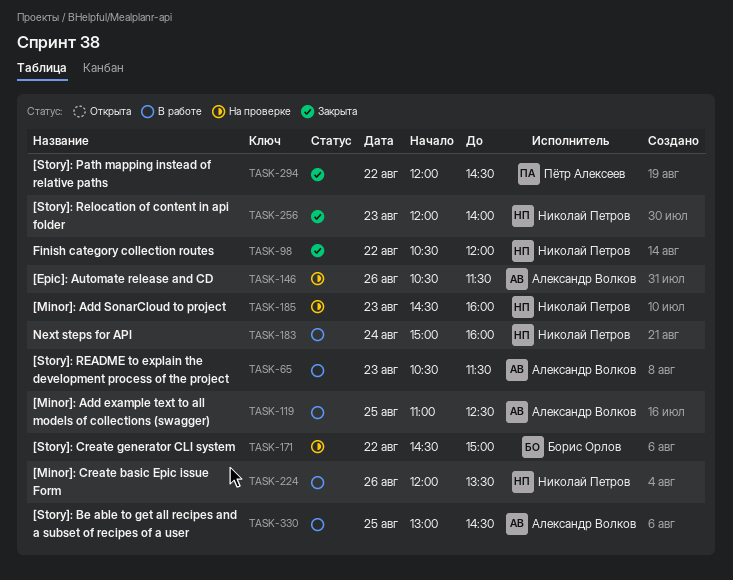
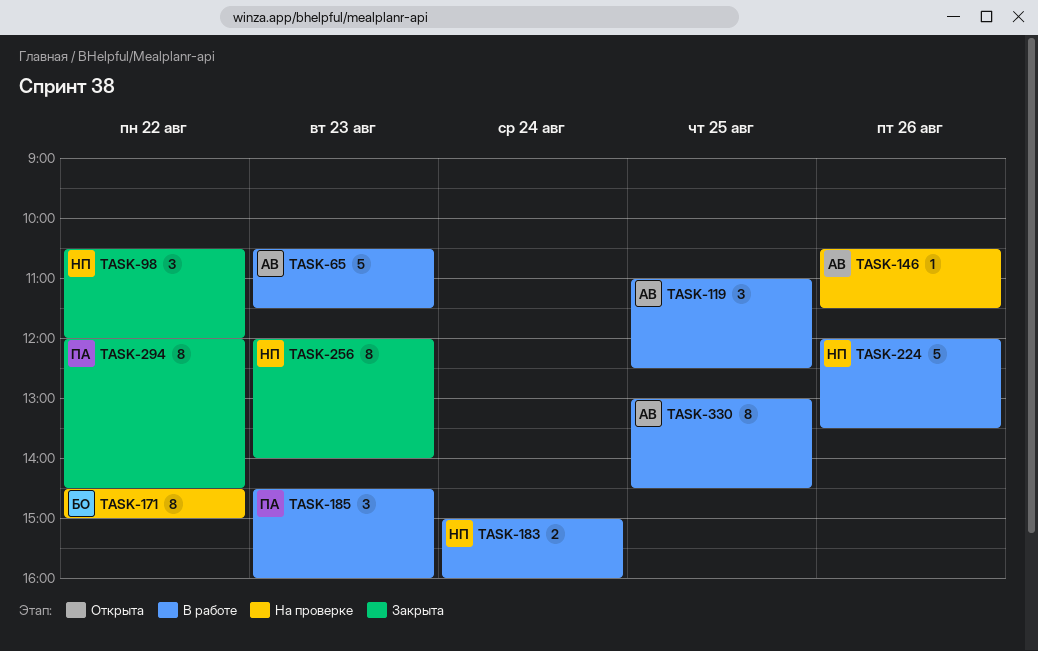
TASK-185, status: На проверке -> В работе
TASK-185, owner: Николай Петров -> Пётр Алексеев

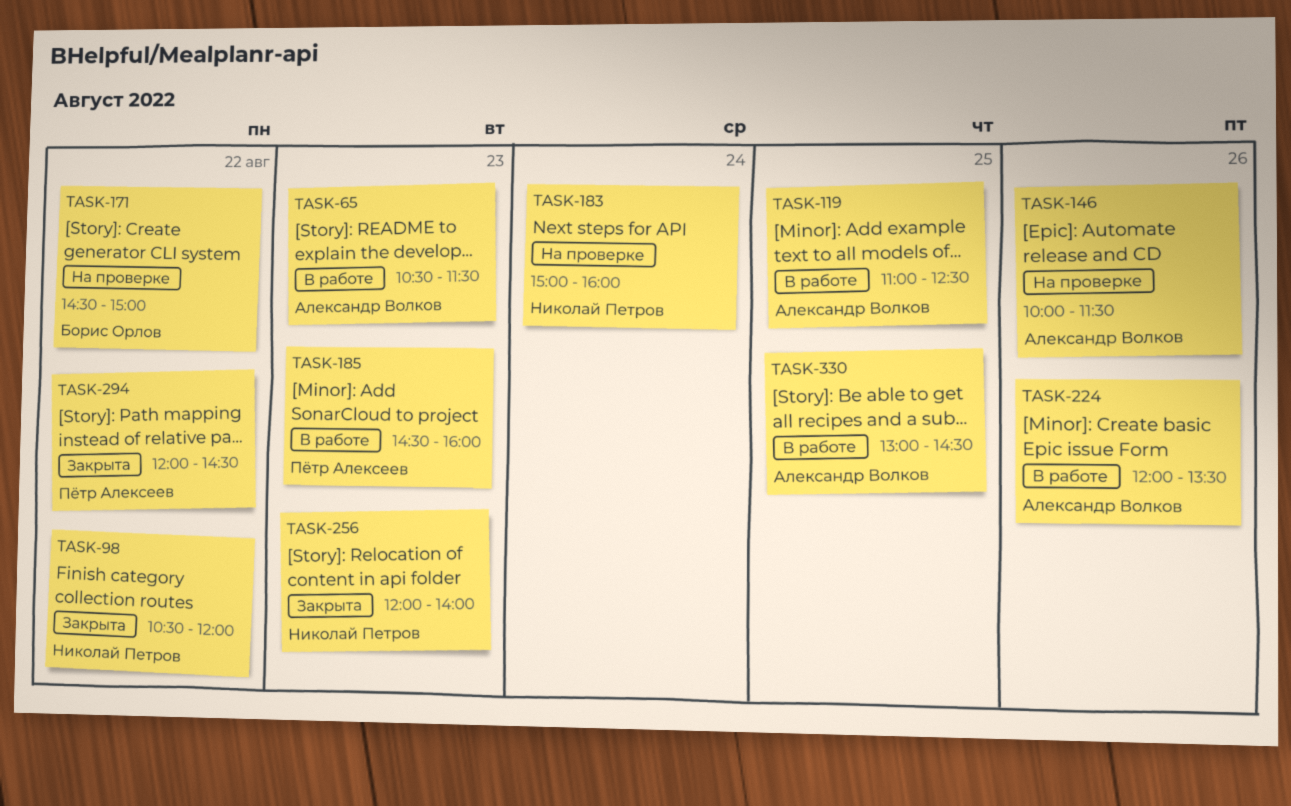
TASK-146, begins: 10:30 -> 10:00
TASK-183, status: В работе -> На проверке
TASK-224, owner: Николай Петров -> Александр Волков

